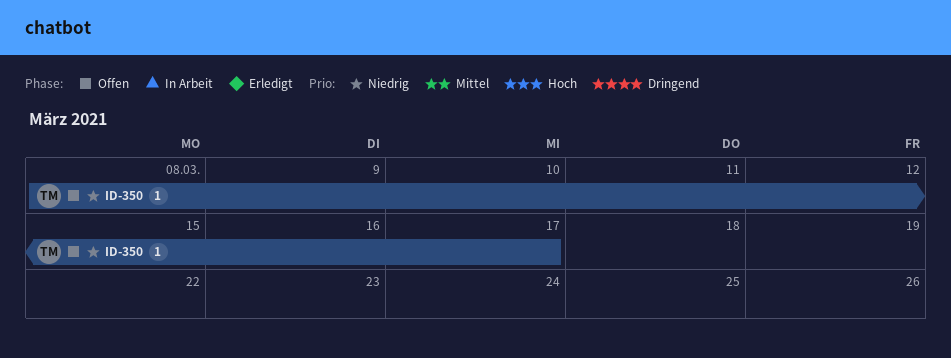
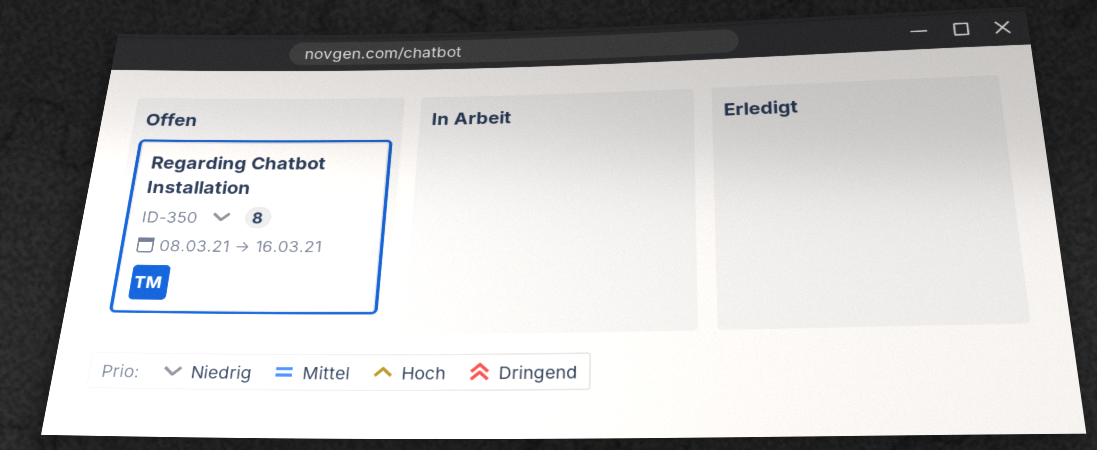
ID-350, estimate: 1 -> 8
ID-350, due: Mar 17 -> Mar 16

